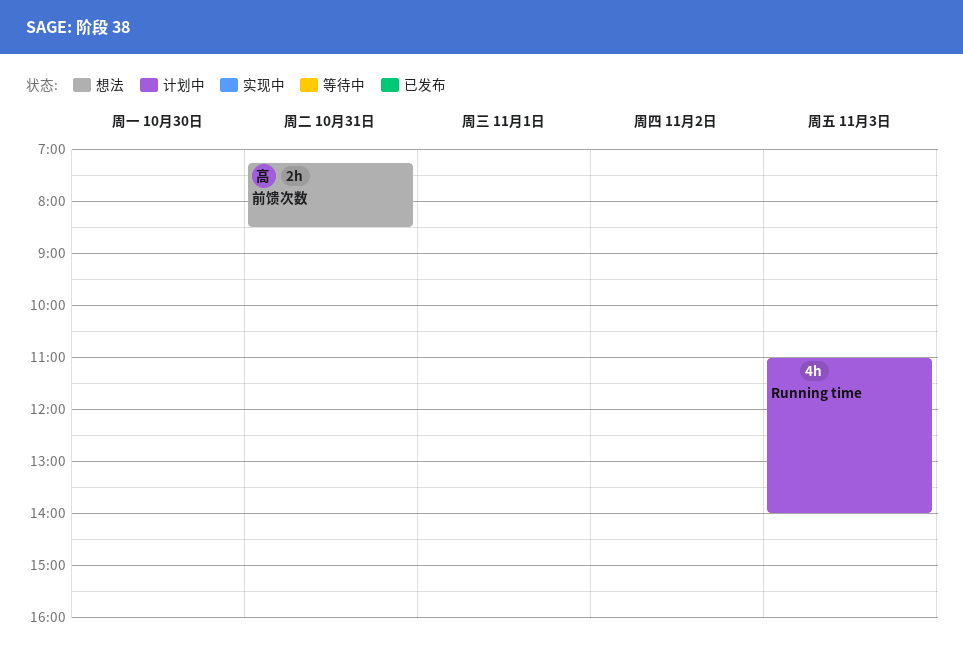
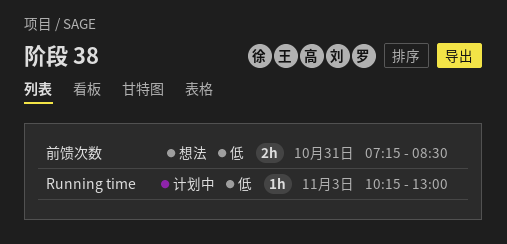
Running time, estimate: 4h -> 1h
Running time, begins: 11:00 -> 10:15
Running time, ends: 14:00 -> 13:00

